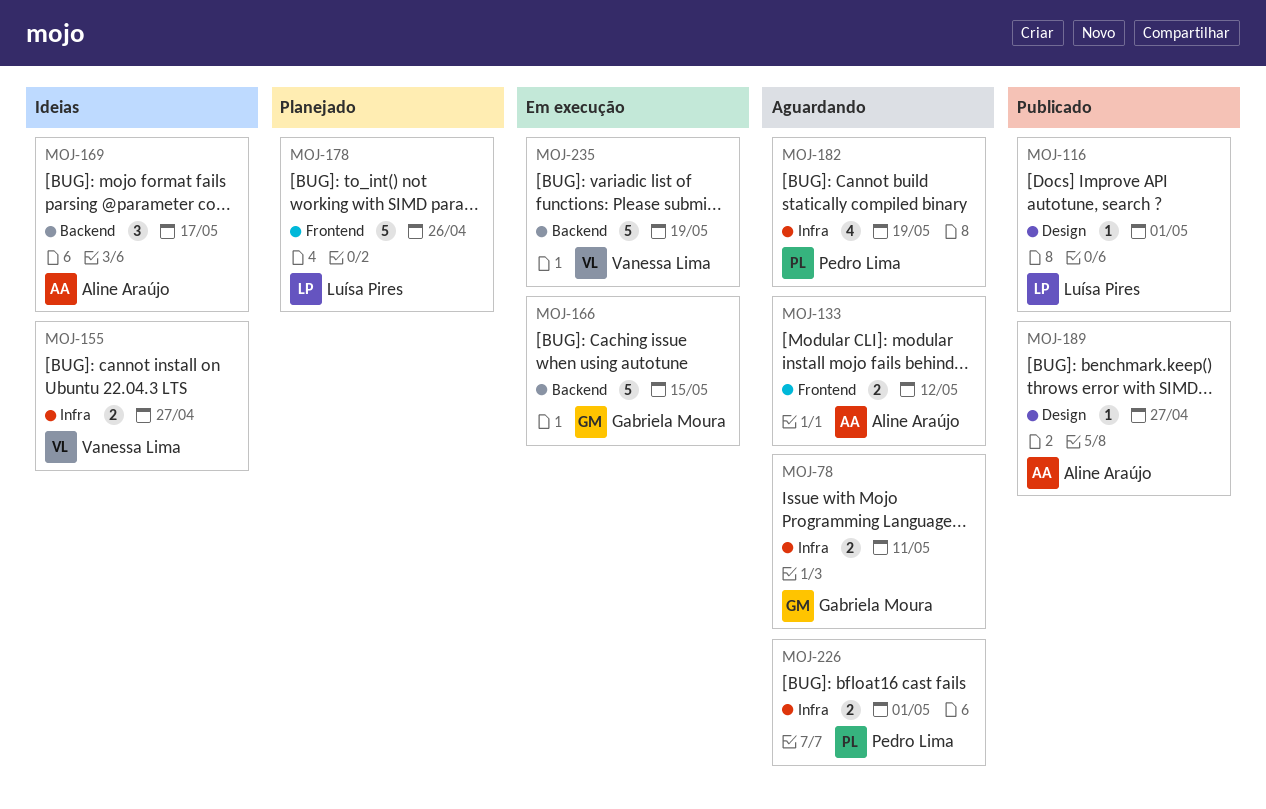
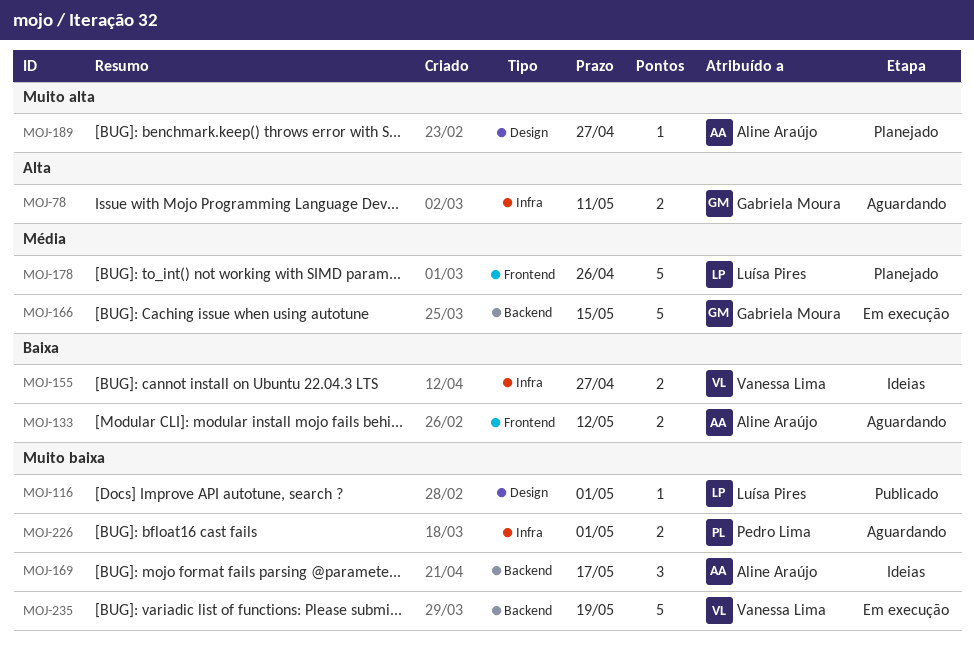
MOJ-182: present -> none
MOJ-189, status: Publicado -> Planejado

